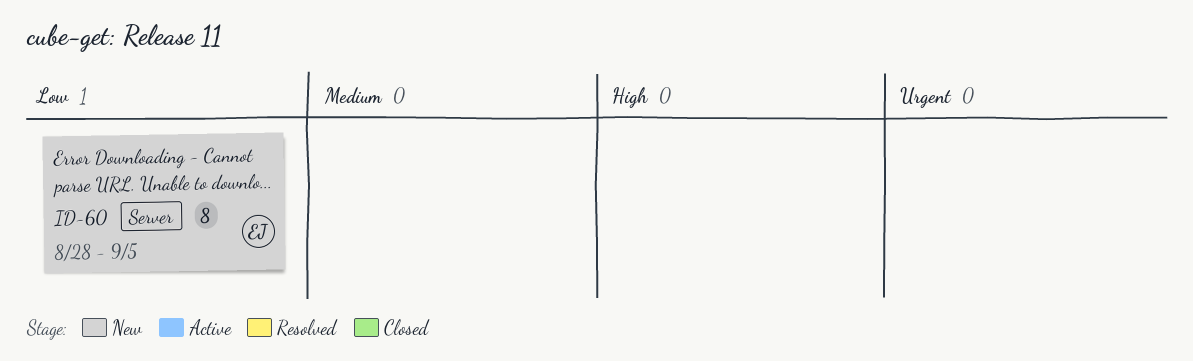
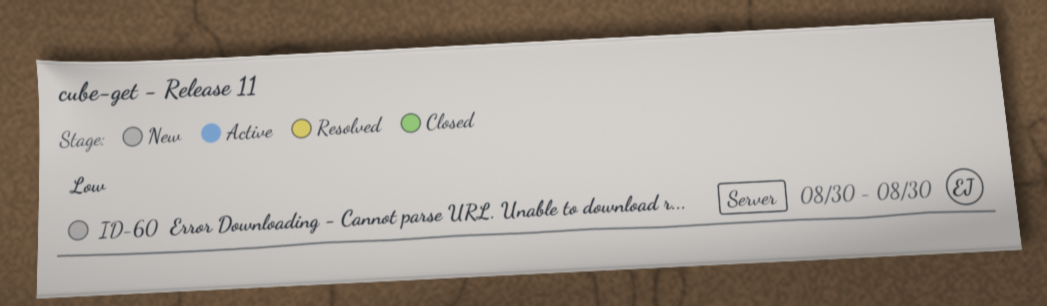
ID-60, start: Aug 28 -> Aug 30
ID-60, due: Sep 5 -> Aug 30

